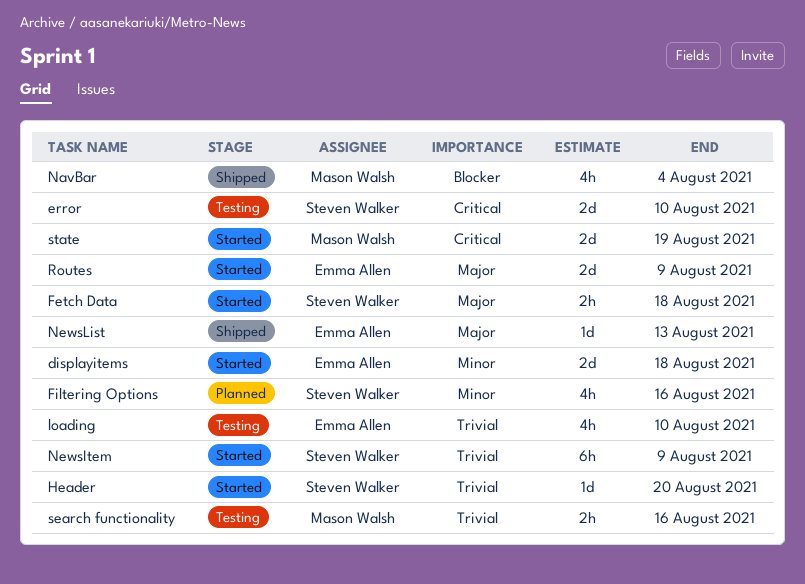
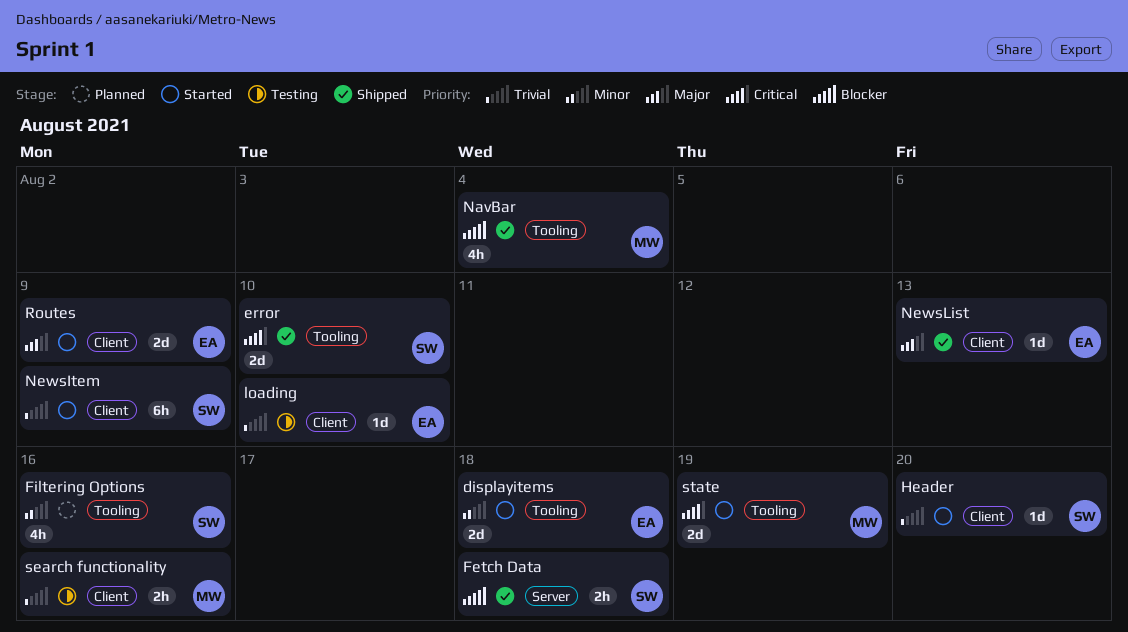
error, status: Testing -> Shipped
Fetch Data, status: Started -> Shipped
Fetch Data, priority: Major -> Blocker
loading, estimate: 4h -> 1d

